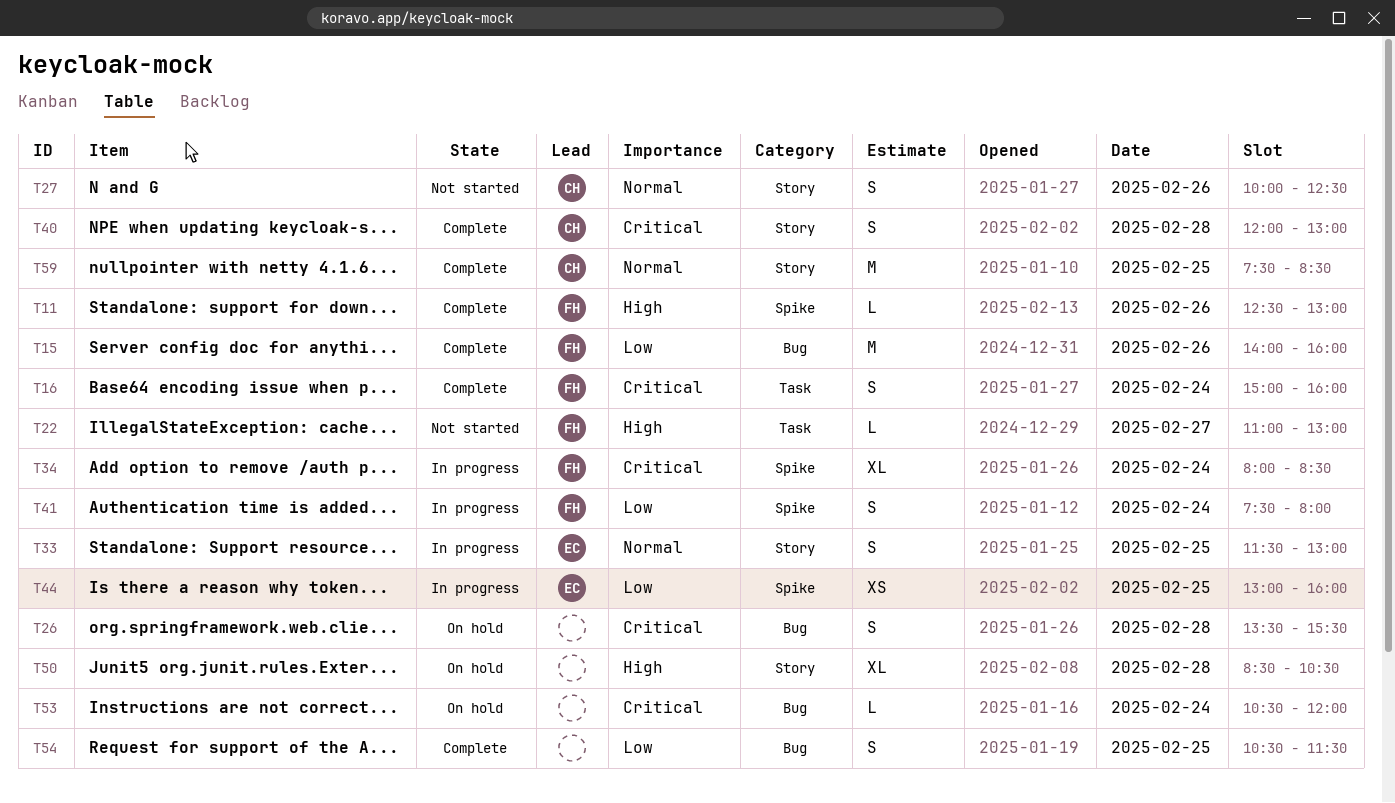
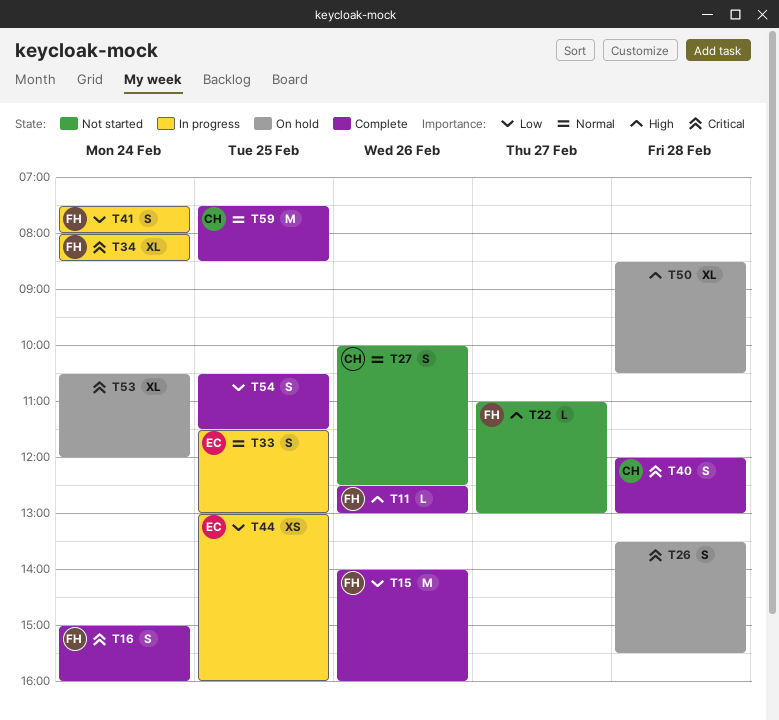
T53, estimate: L -> XL

